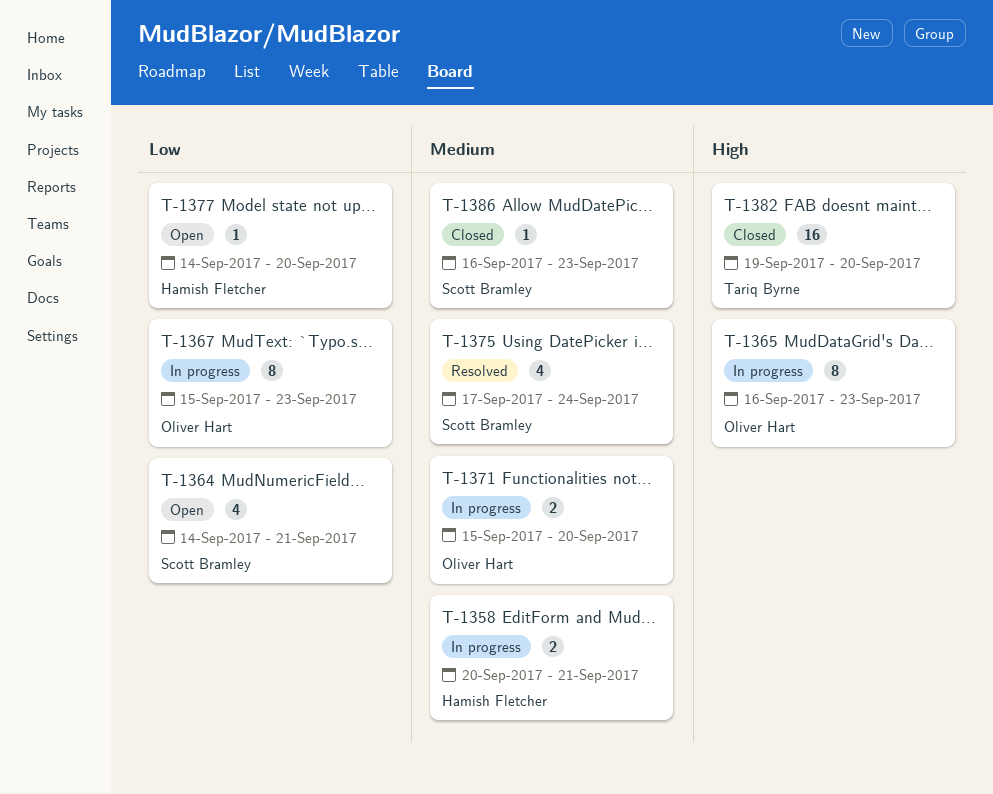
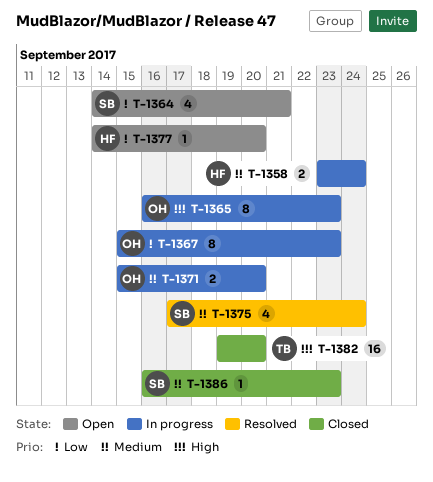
T-1358, start: Sep 20 -> Sep 23
T-1358, due: Sep 21 -> Sep 24

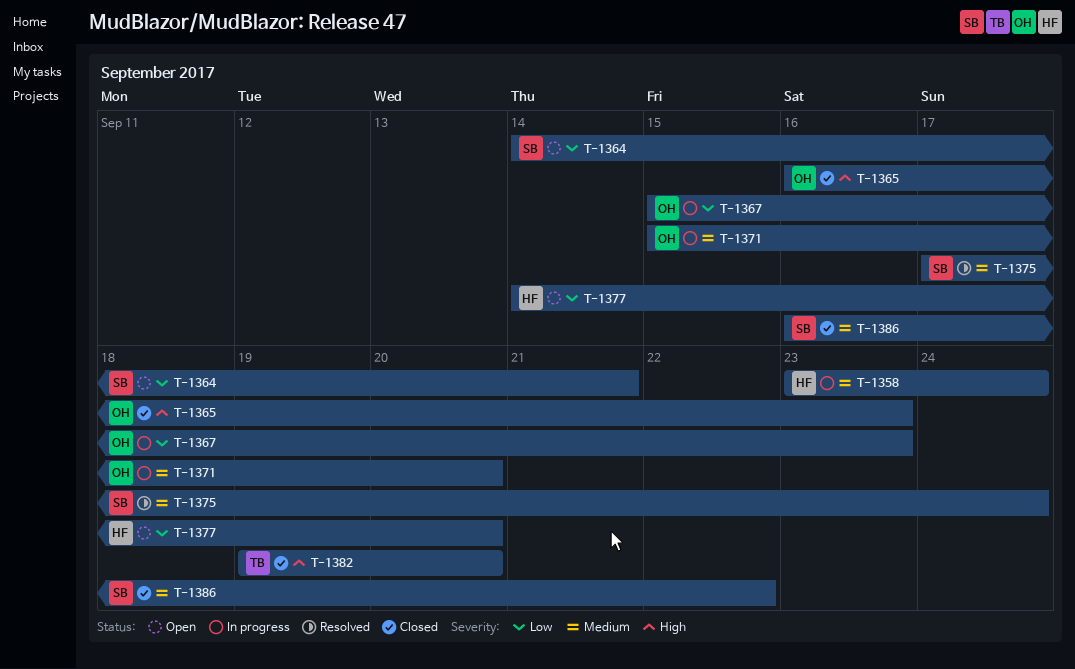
T-1365, status: In progress -> Closed
T-1386, due: Sep 23 -> Sep 22

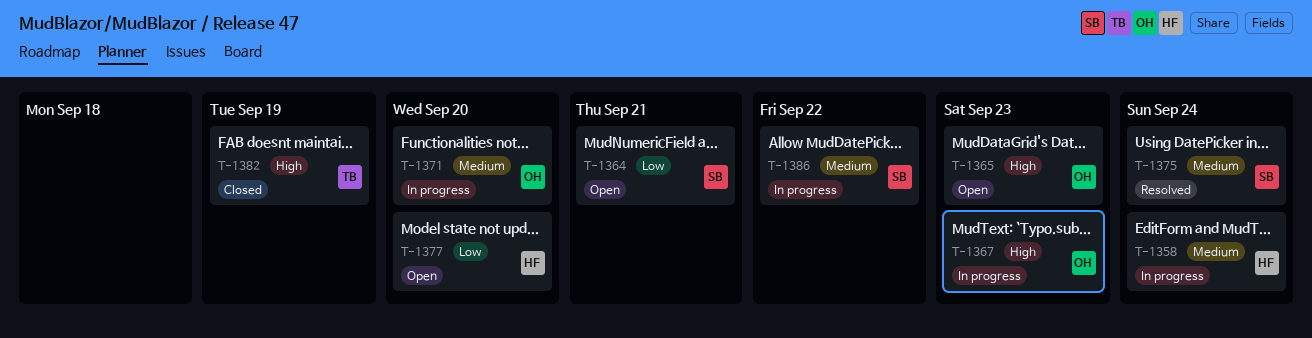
T-1365, status: Closed -> Open
T-1367, priority: Low -> High
T-1382, due: Sep 20 -> Sep 19
T-1386, status: Closed -> In progress

